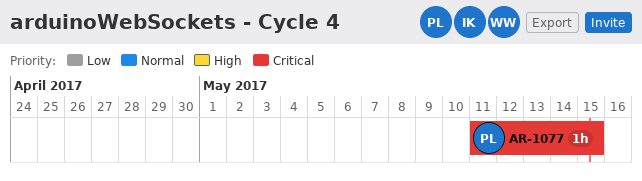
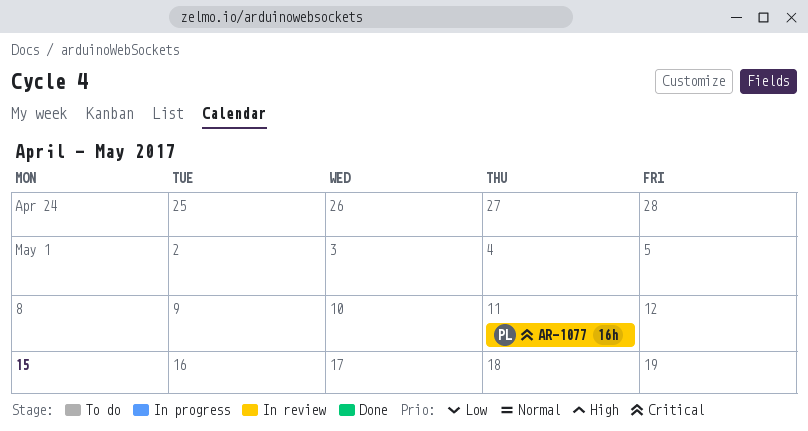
AR-1077, estimate: 1h -> 16h
AR-1077, due: May 15 -> May 11

